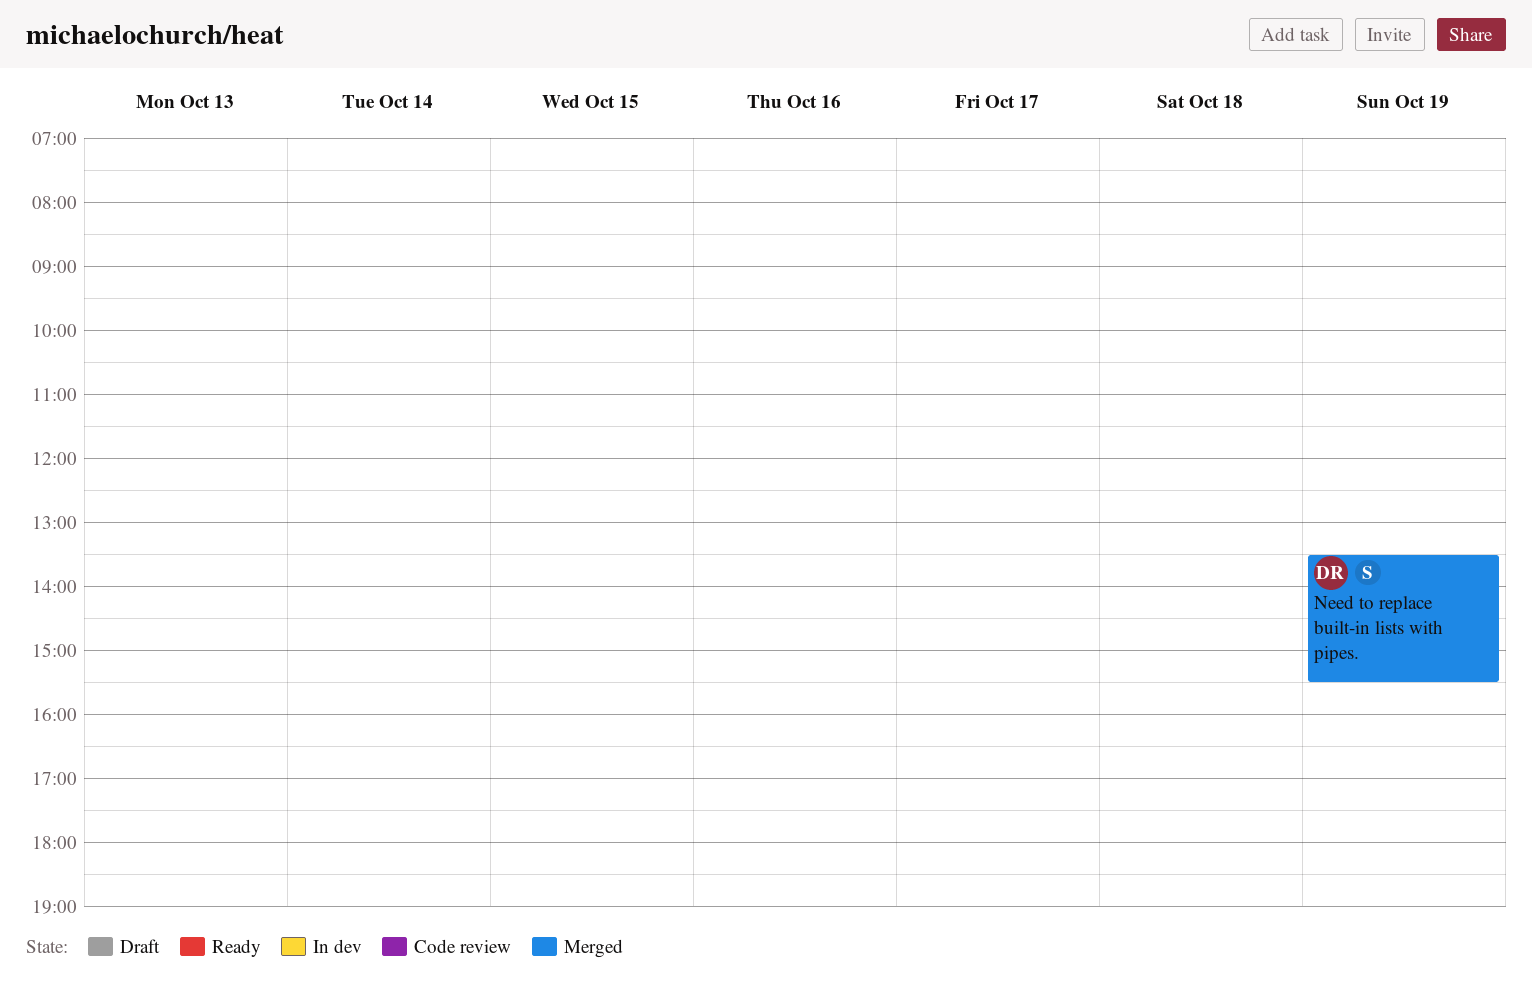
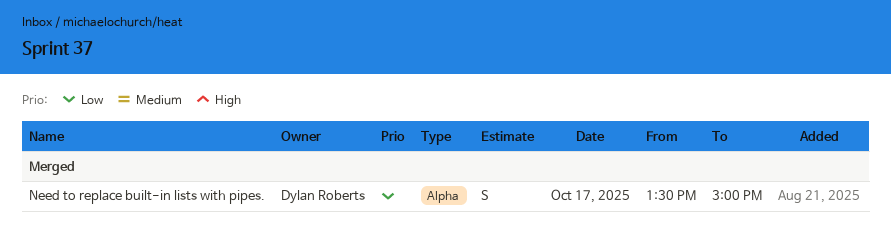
Need to replace built-in lists with pipes., day: Oct 19 -> Oct 17
Need to replace built-in lists with pipes., ends: 15:30 -> 15:00

